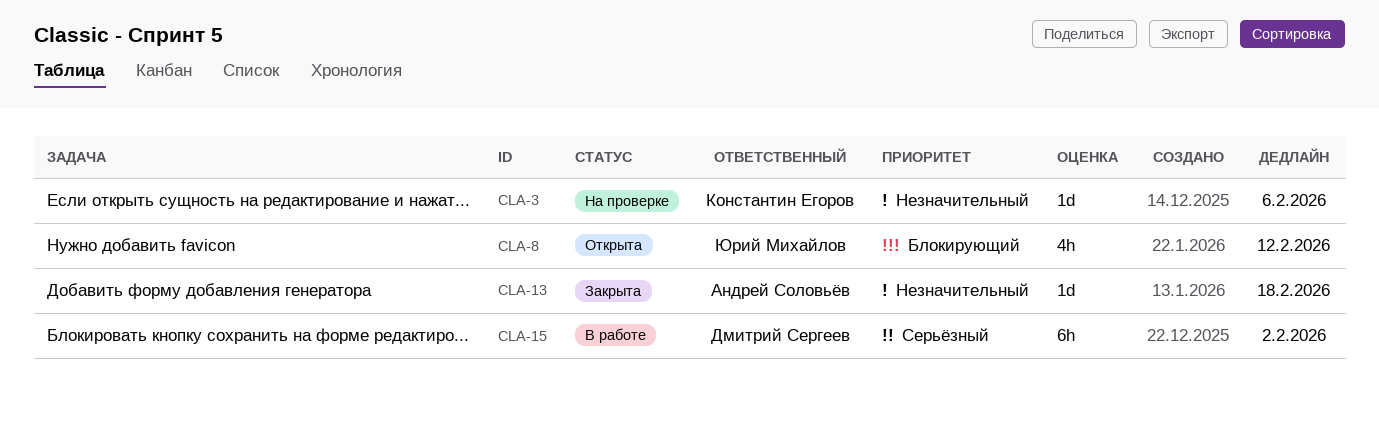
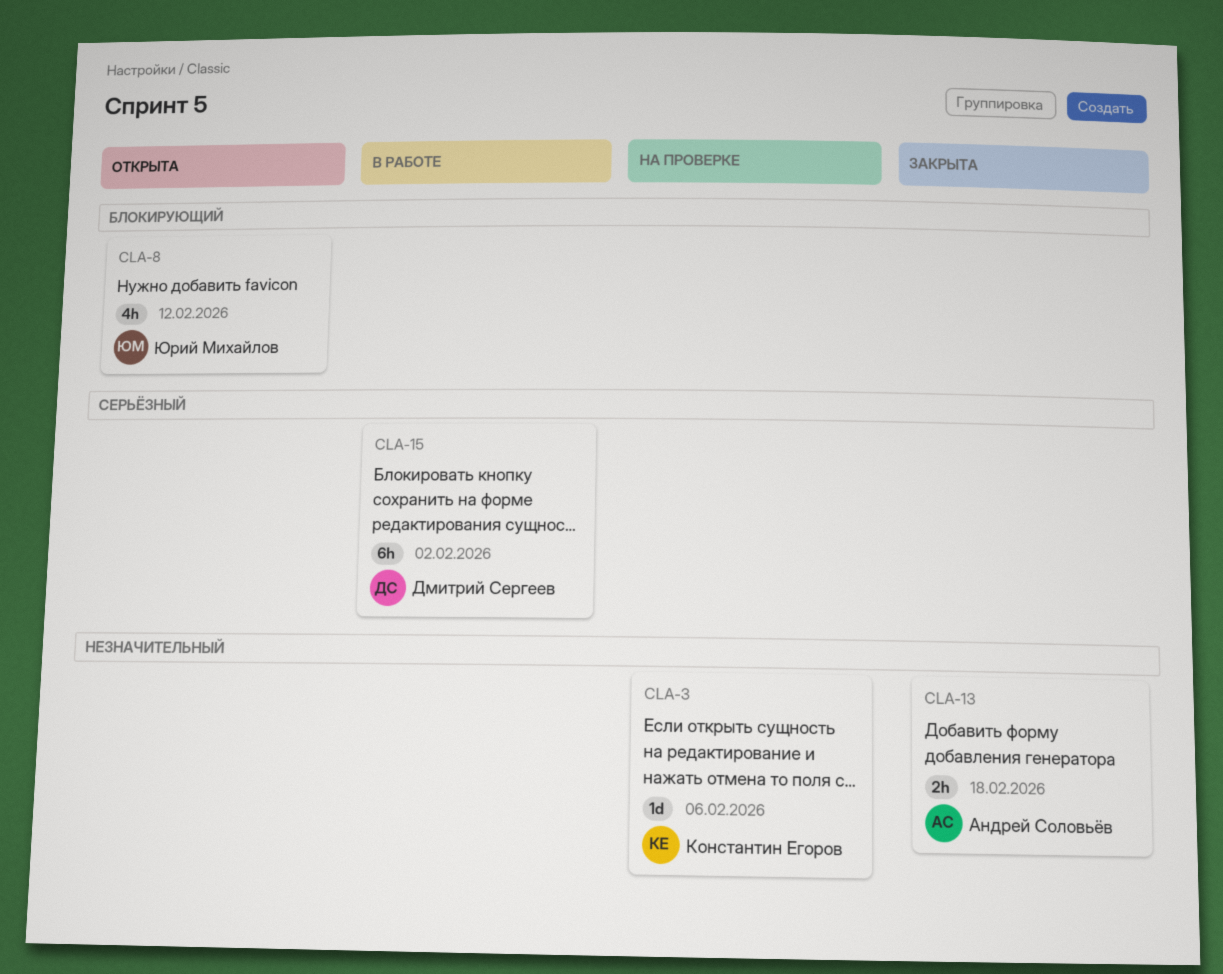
CLA-13, estimate: 1d -> 2h

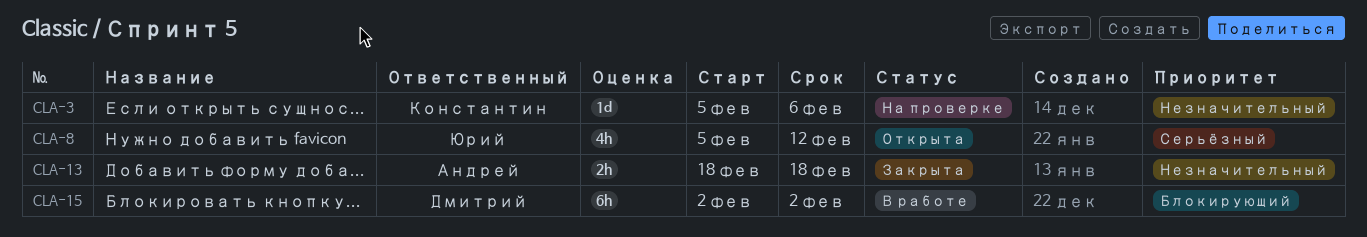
CLA-8, priority: Блокирующий -> Серьёзный
CLA-15, priority: Серьёзный -> Блокирующий

